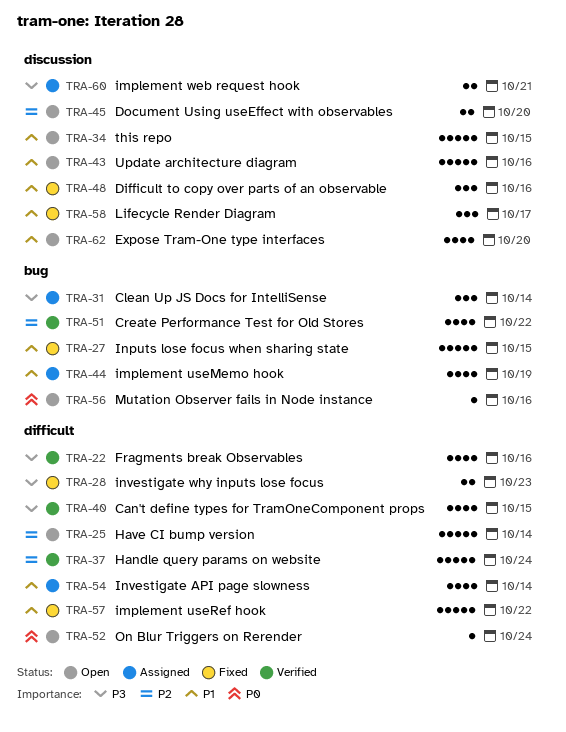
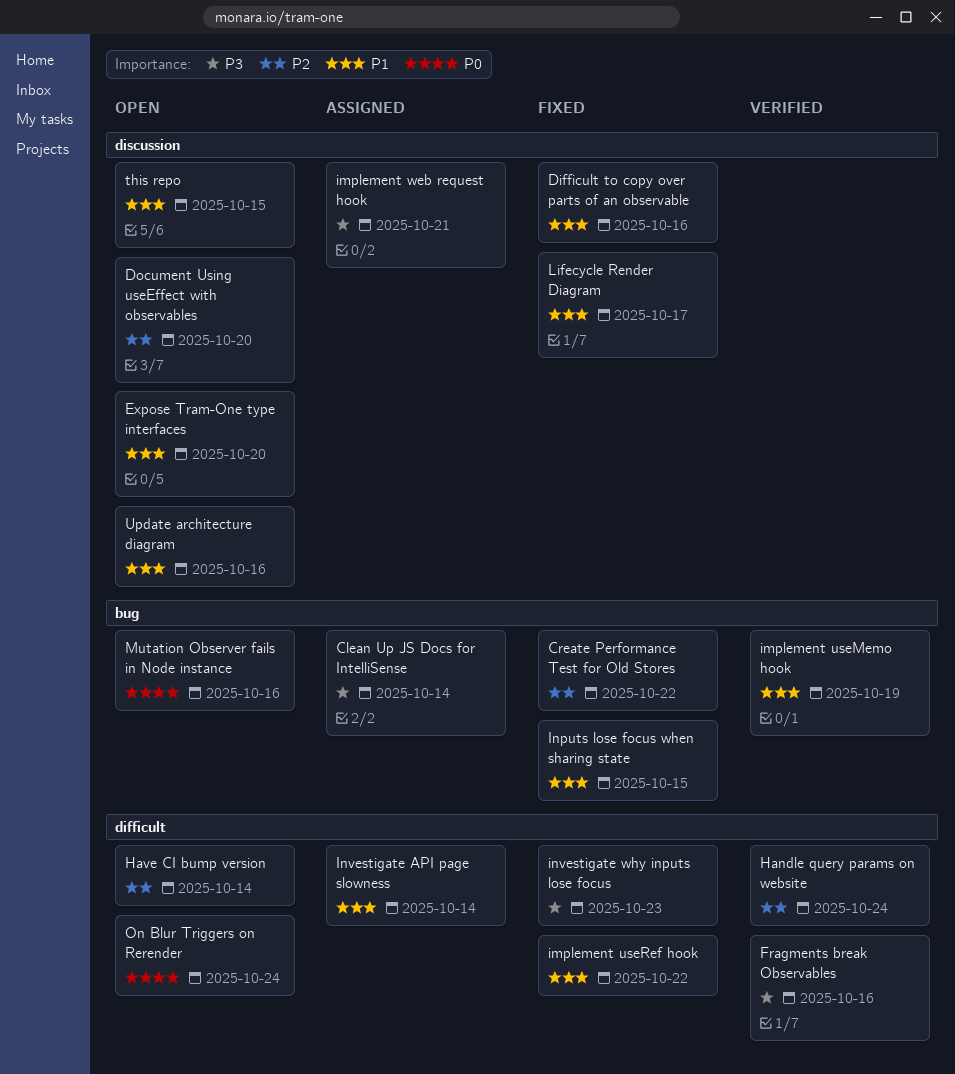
Can't define types for TramOneComponent props: present -> none
Create Performance Test for Old Stores, status: Verified -> Fixed
implement useMemo hook, status: Assigned -> Verified

